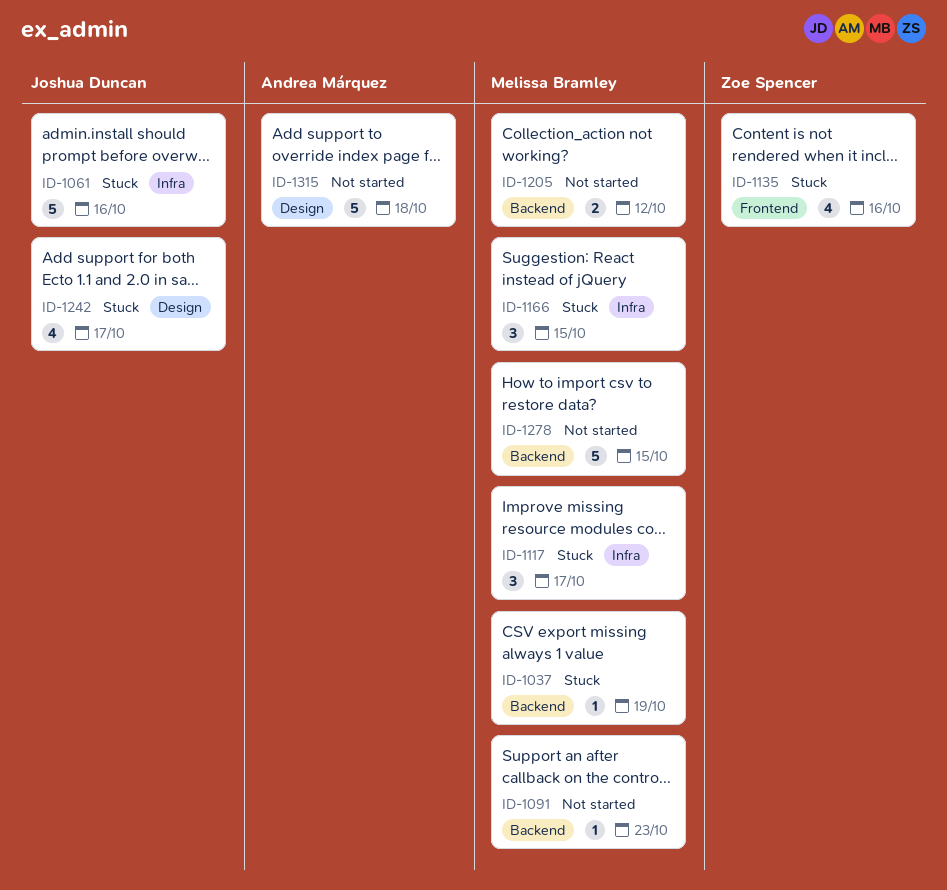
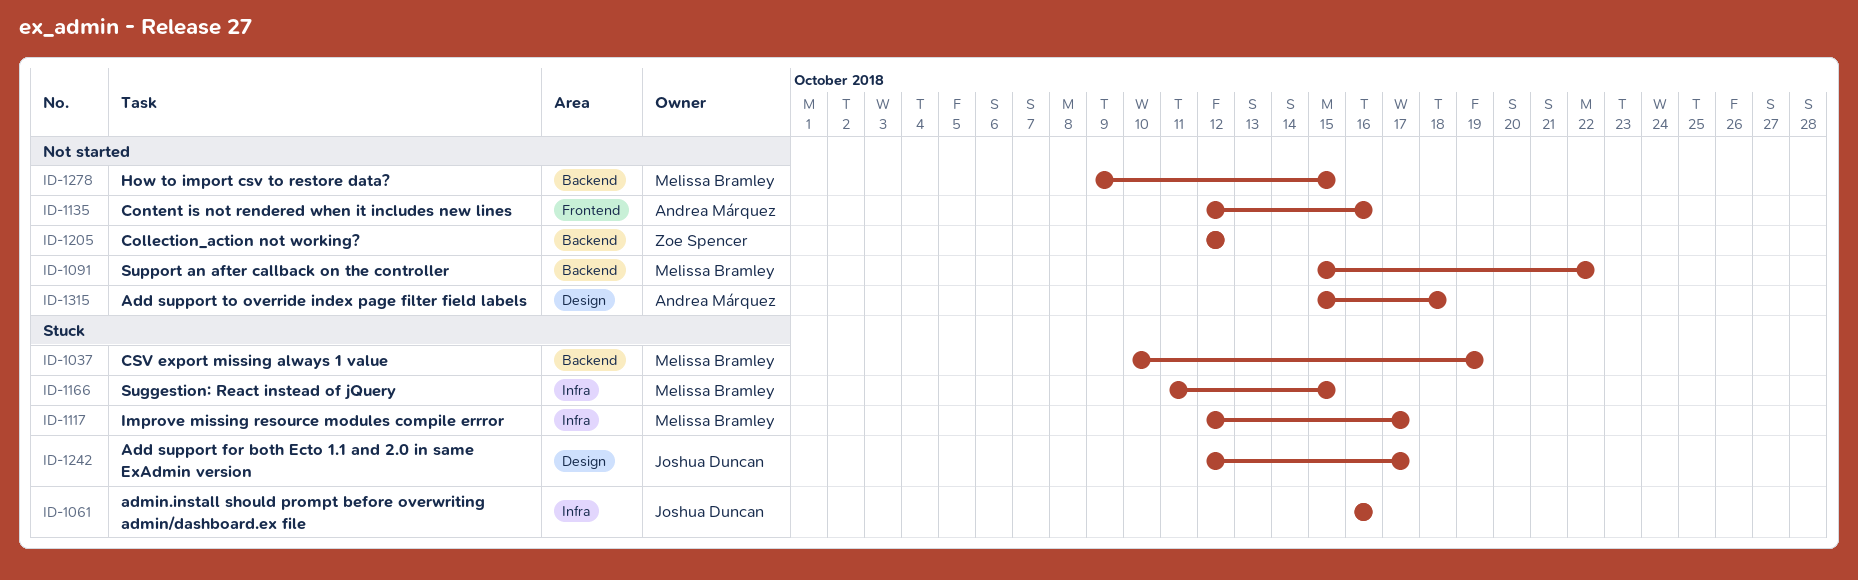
ID-1091, due: Oct 23 -> Oct 22
ID-1135, status: Stuck -> Not started
ID-1135, owner: Zoe Spencer -> Andrea Márquez
ID-1205, owner: Melissa Bramley -> Zoe Spencer

